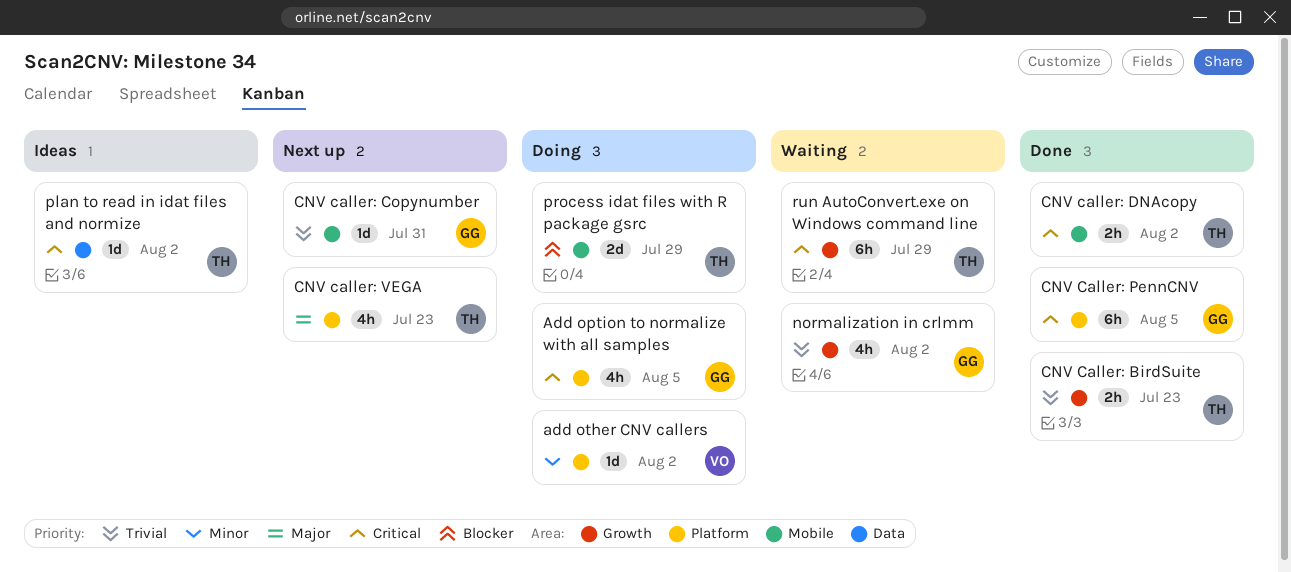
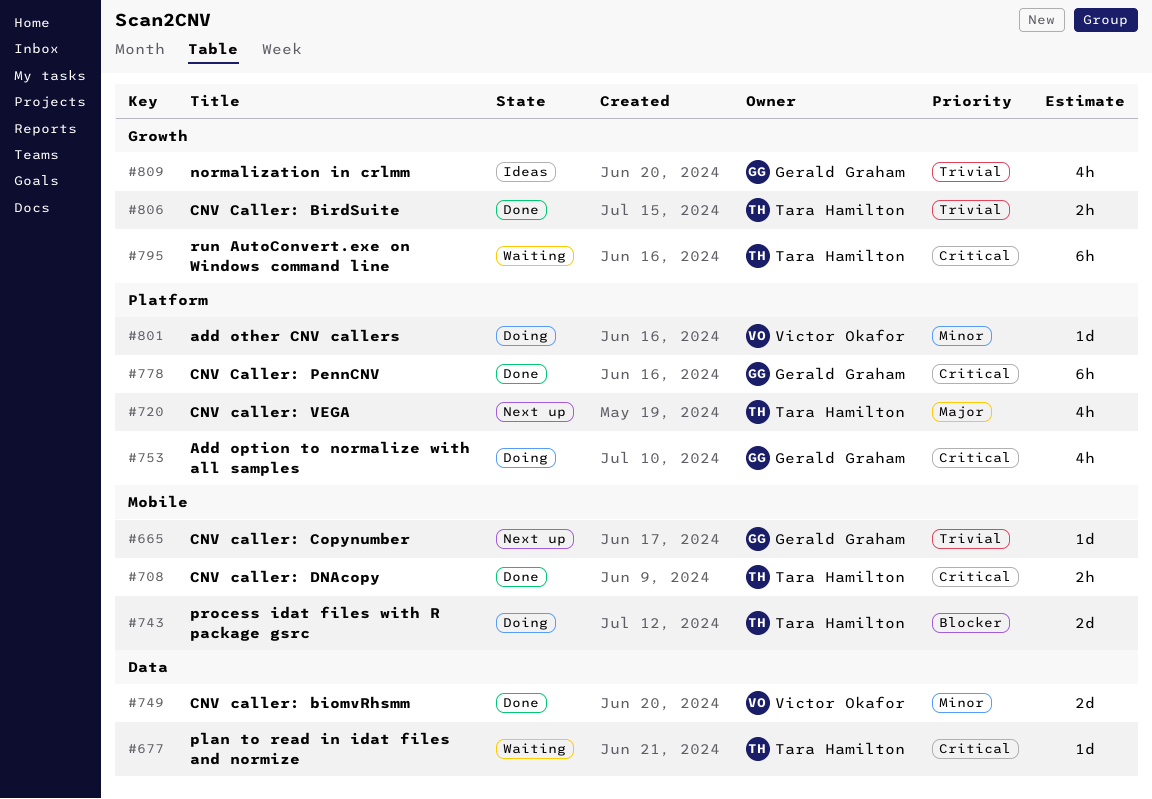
CNV caller: biomvRhsmm: none -> present
normalization in crlmm, status: Waiting -> Ideas
plan to read in idat files and normize, status: Ideas -> Waiting

